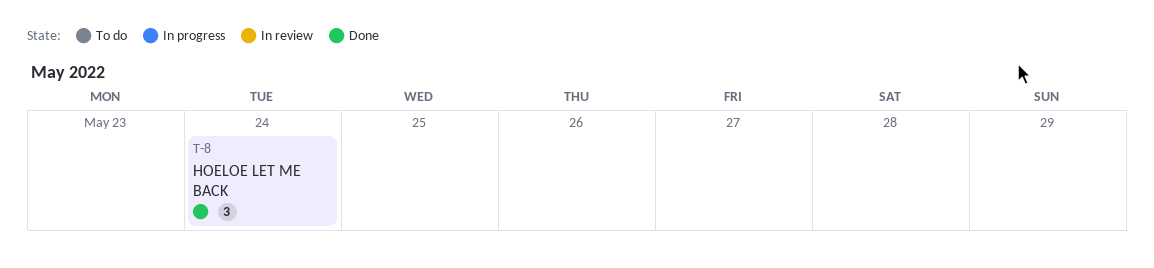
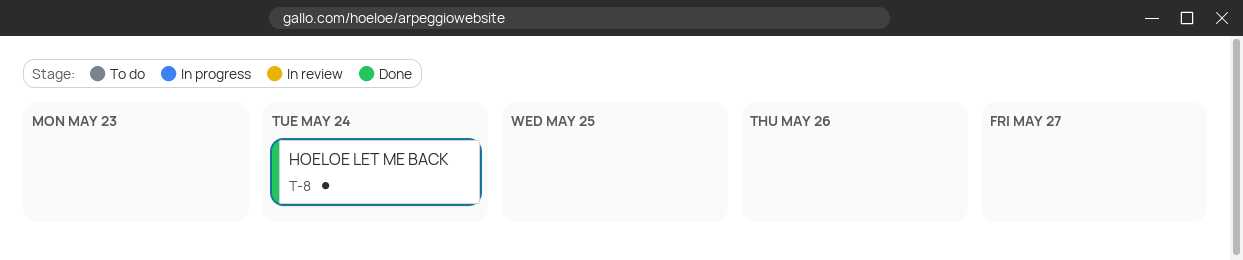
T-8, estimate: 3 -> 1

